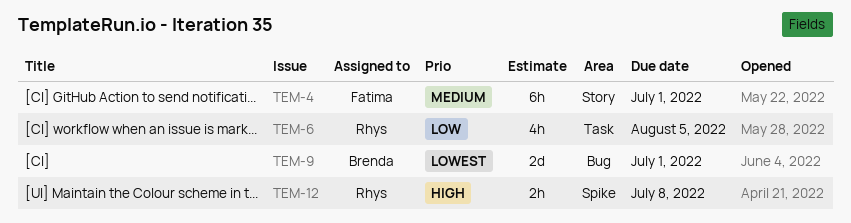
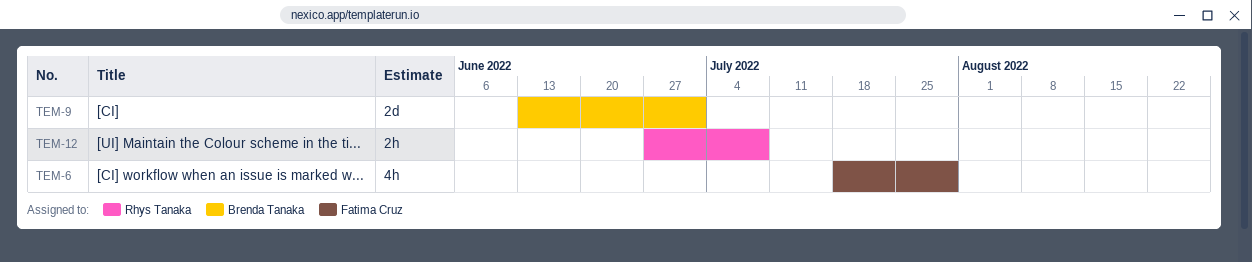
TEM-4: present -> none
TEM-6, owner: Rhys Tanaka -> Fatima Cruz
TEM-6, due: Aug 5 -> Jul 29

